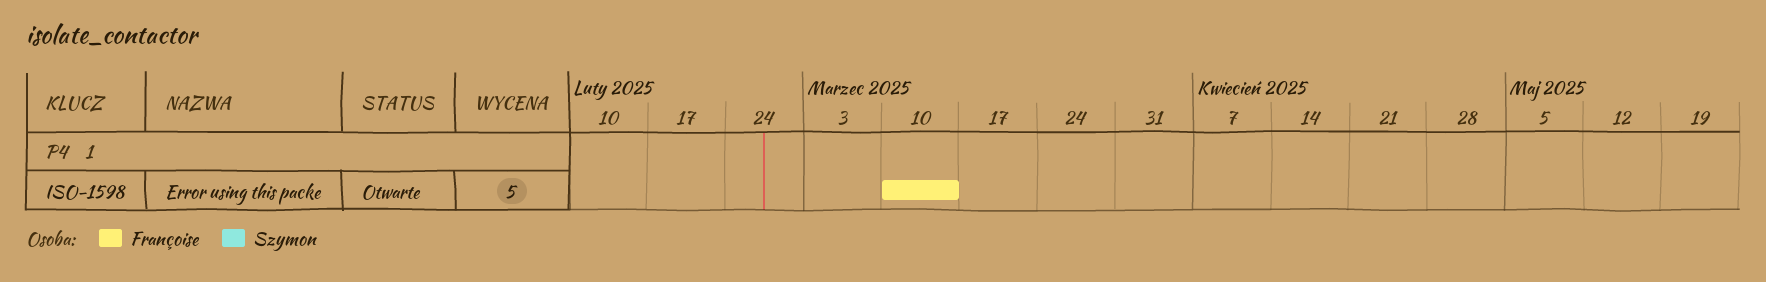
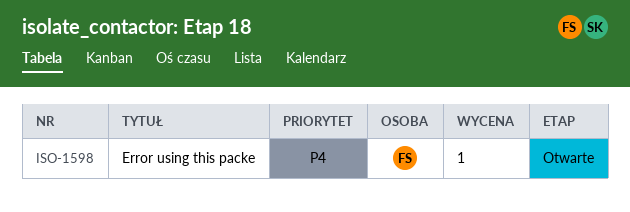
ISO-1598, estimate: 5 -> 1

